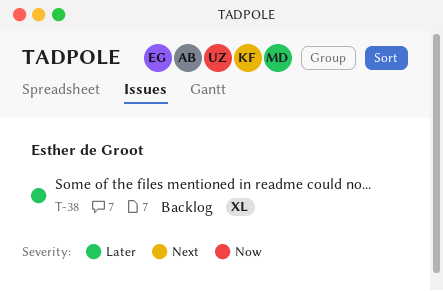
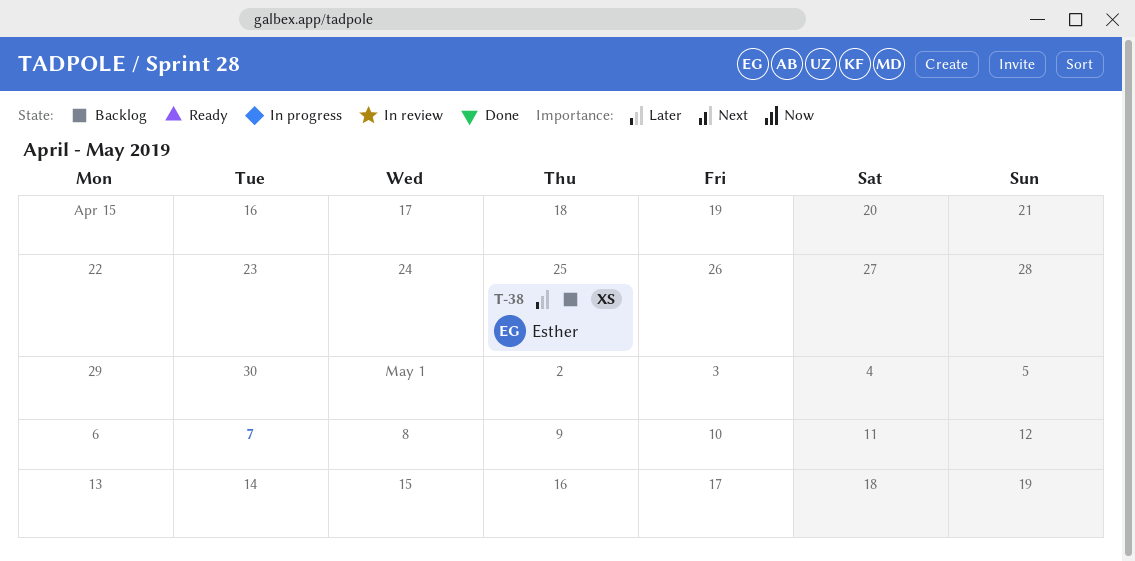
T-38, estimate: XL -> XS

